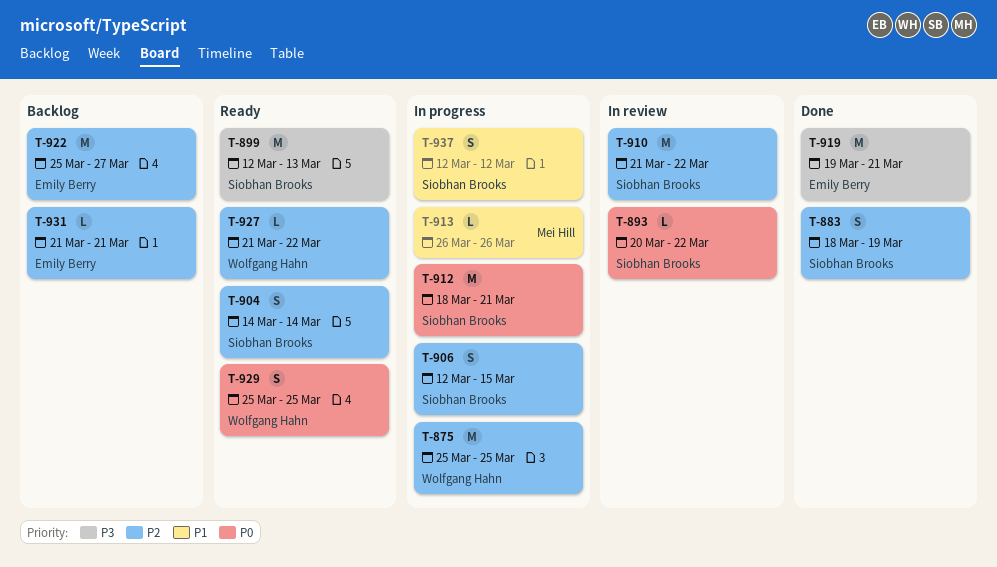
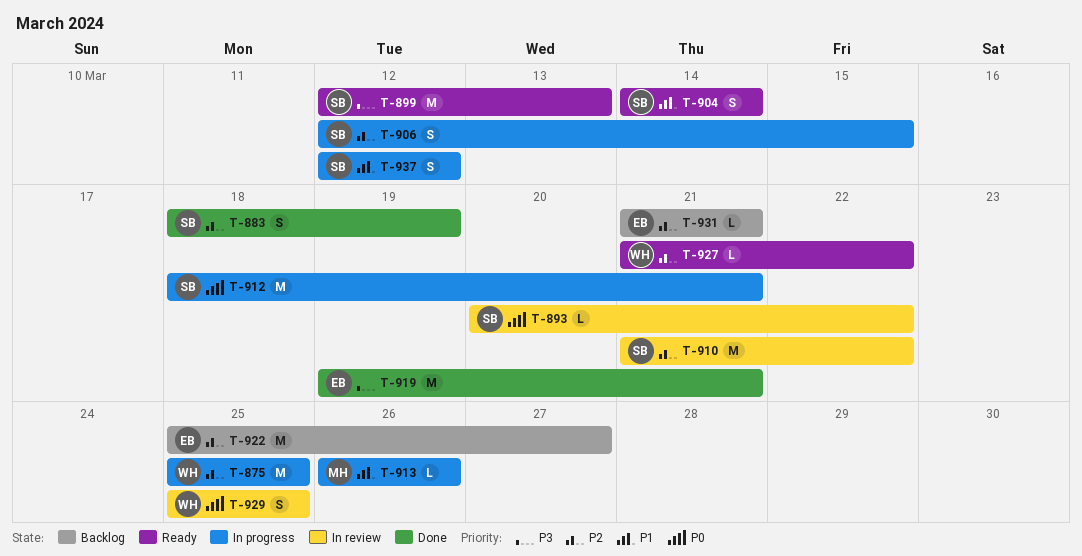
T-904, priority: P2 -> P1
T-929, status: Ready -> In review

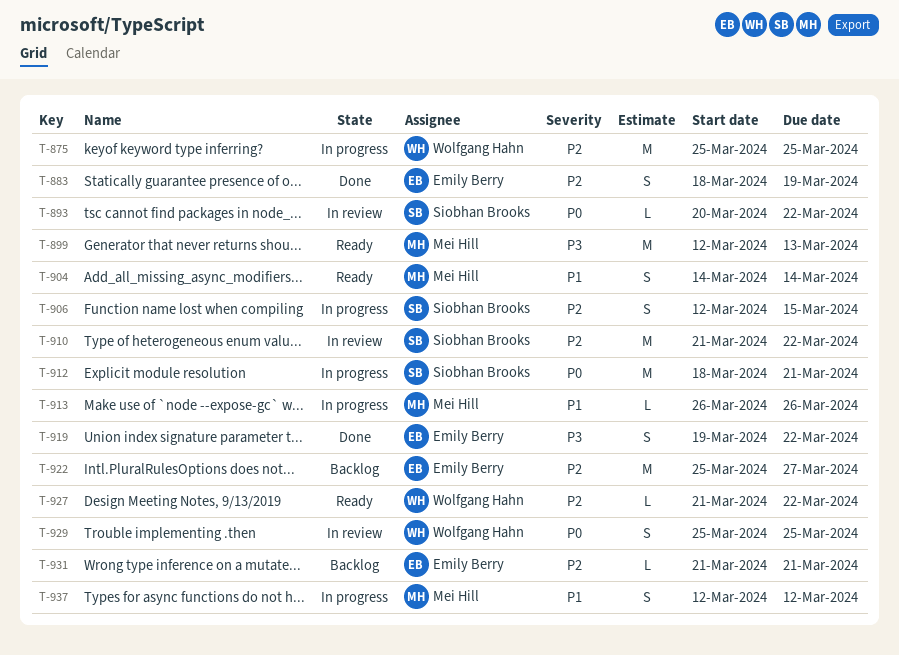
T-883, owner: Siobhan Brooks -> Emily Berry
T-899, owner: Siobhan Brooks -> Mei Hill
T-904, owner: Siobhan Brooks -> Mei Hill
T-919, estimate: M -> S
T-919, due: Mar 21 -> Mar 22
T-937, owner: Siobhan Brooks -> Mei Hill

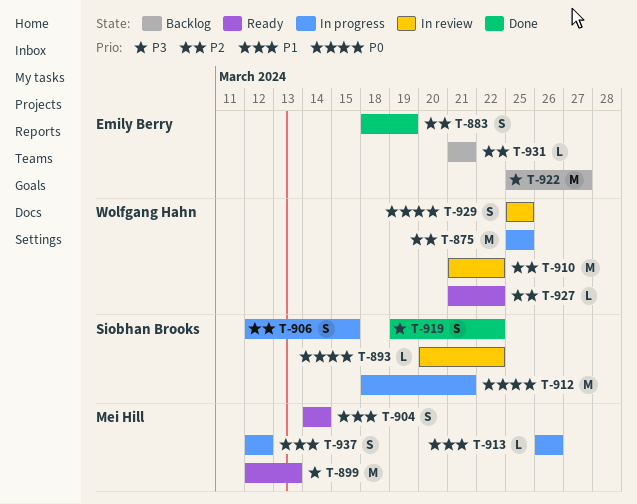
T-910, owner: Siobhan Brooks -> Wolfgang Hahn
T-919, owner: Emily Berry -> Siobhan Brooks
T-922, priority: P2 -> P3

